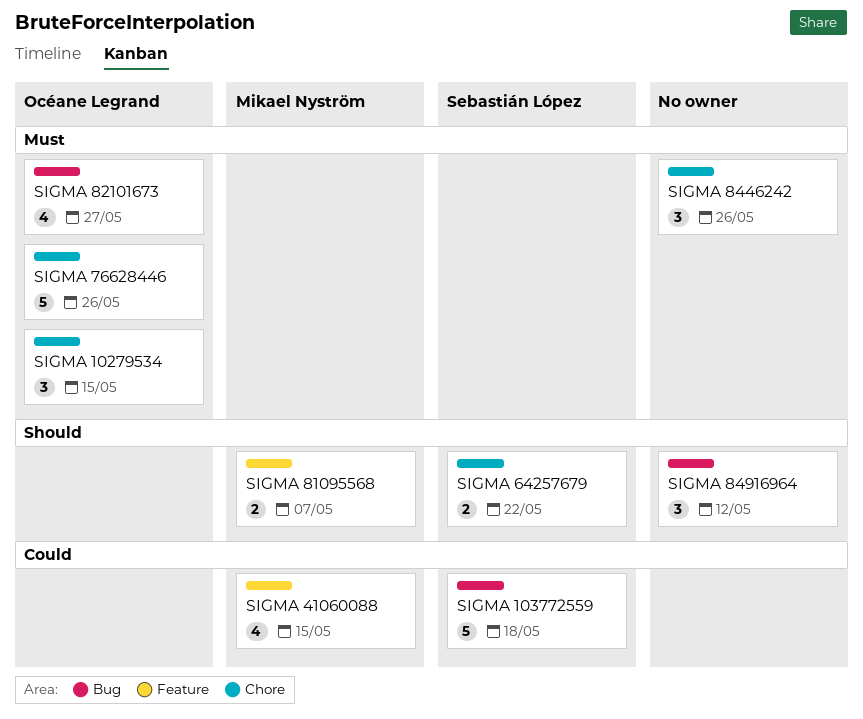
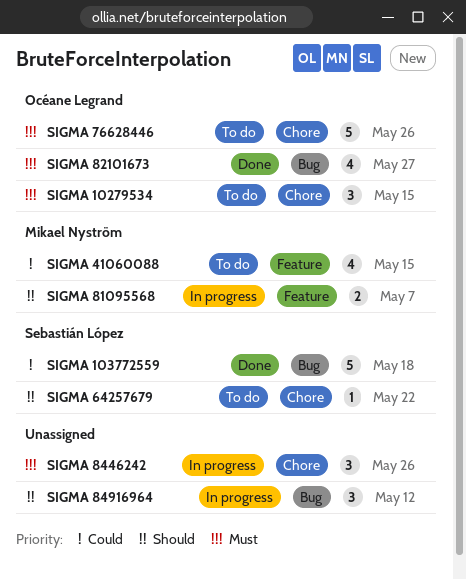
SIGMA 64257679, estimate: 2 -> 1

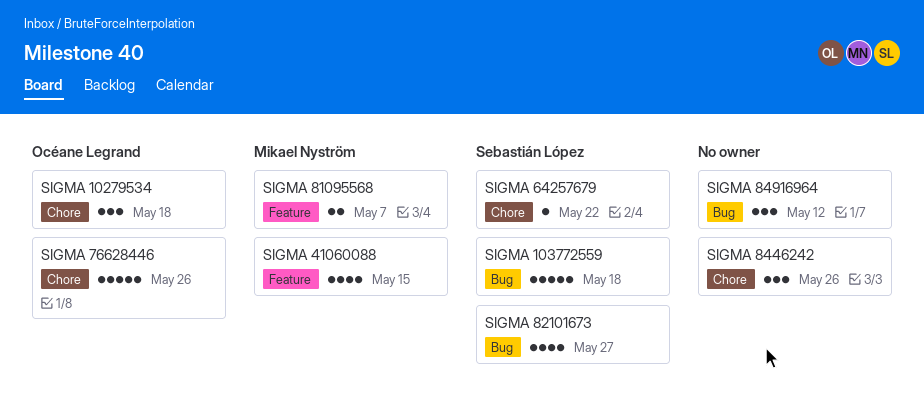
SIGMA 10279534, due: May 15 -> May 18
SIGMA 82101673, owner: Océane Legrand -> Sebastián López

